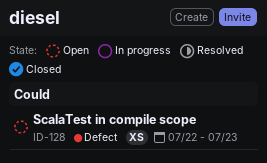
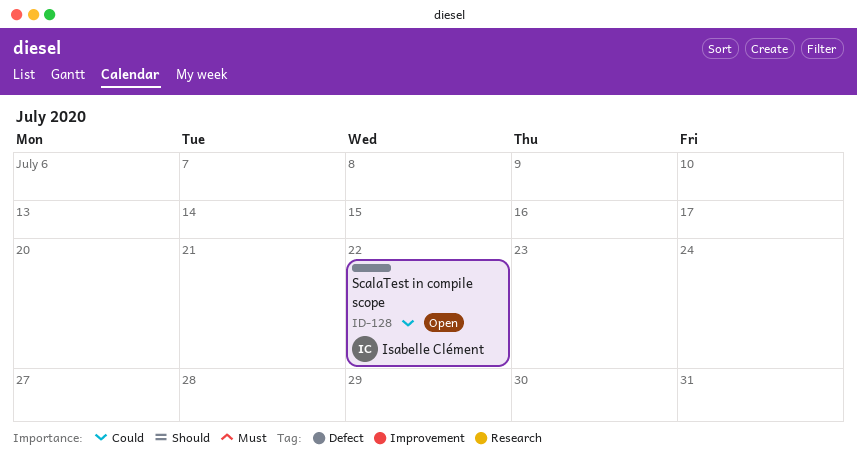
ID-128, due: Jul 23 -> Jul 22

